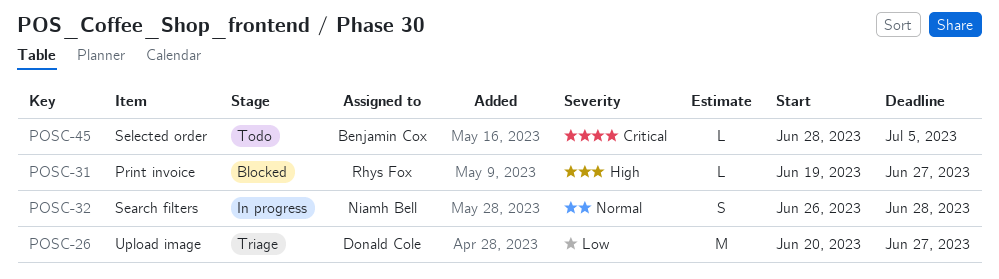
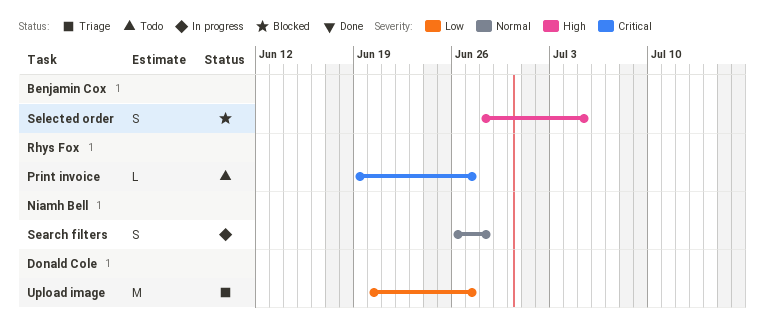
Print invoice, status: Blocked -> Todo
Print invoice, priority: High -> Critical
Selected order, status: Todo -> Blocked
Selected order, priority: Critical -> High
Selected order, estimate: L -> S

